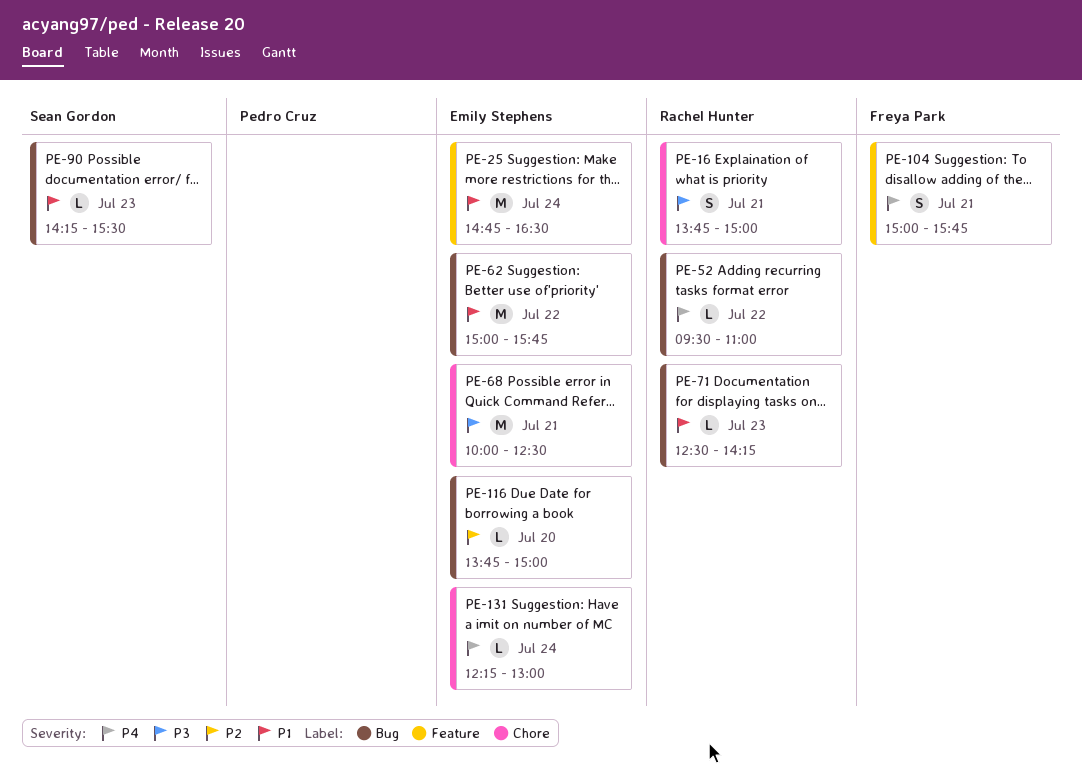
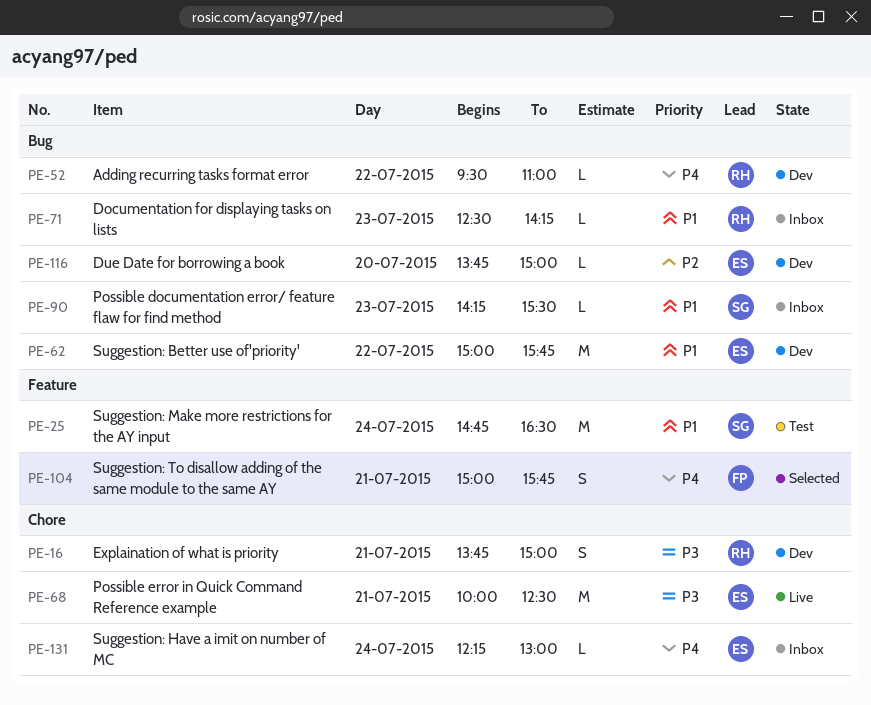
PE-25, owner: Emily Stephens -> Sean Gordon

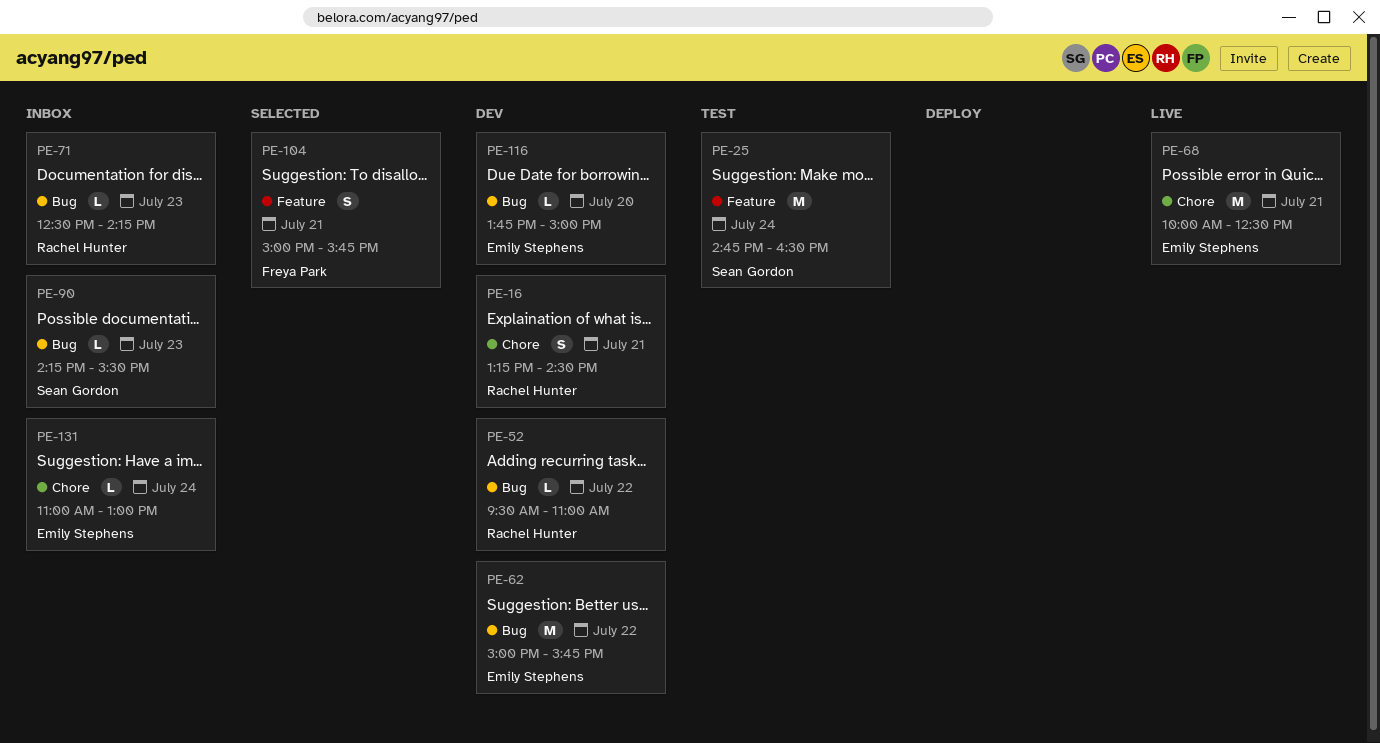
PE-16, begins: 13:45 -> 13:15
PE-16, ends: 15:00 -> 14:30
PE-131, begins: 12:15 -> 11:00

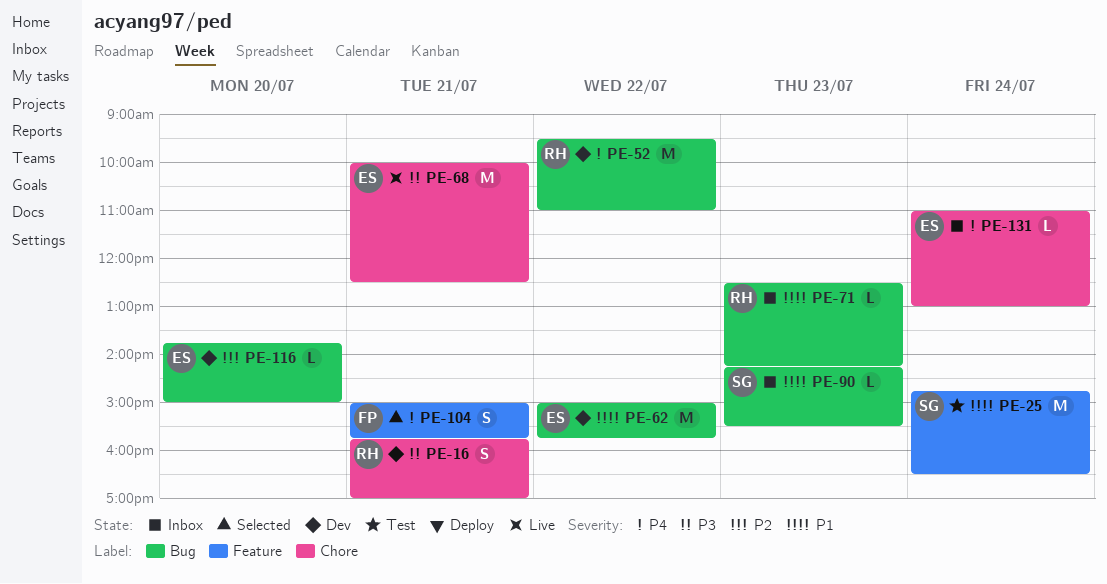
PE-16, begins: 13:15 -> 15:45
PE-16, ends: 14:30 -> 17:00
PE-52, estimate: L -> M

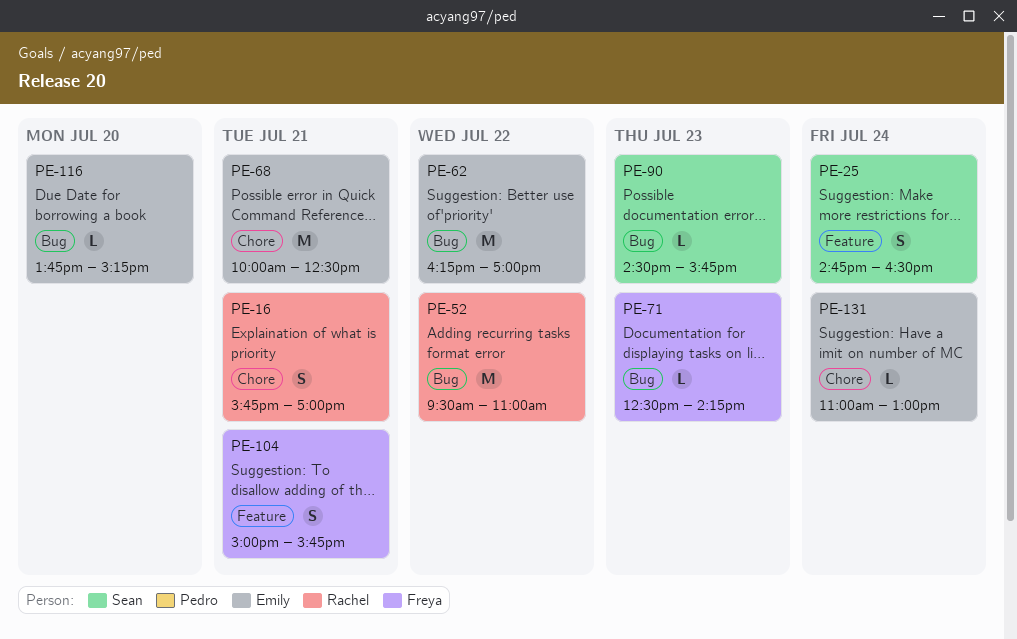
PE-25, estimate: M -> S
PE-62, begins: 15:00 -> 16:15
PE-62, ends: 15:45 -> 17:00
PE-71, owner: Rachel -> Freya
PE-90, begins: 14:15 -> 14:30
PE-90, ends: 15:30 -> 15:45
PE-116, ends: 15:00 -> 15:15

